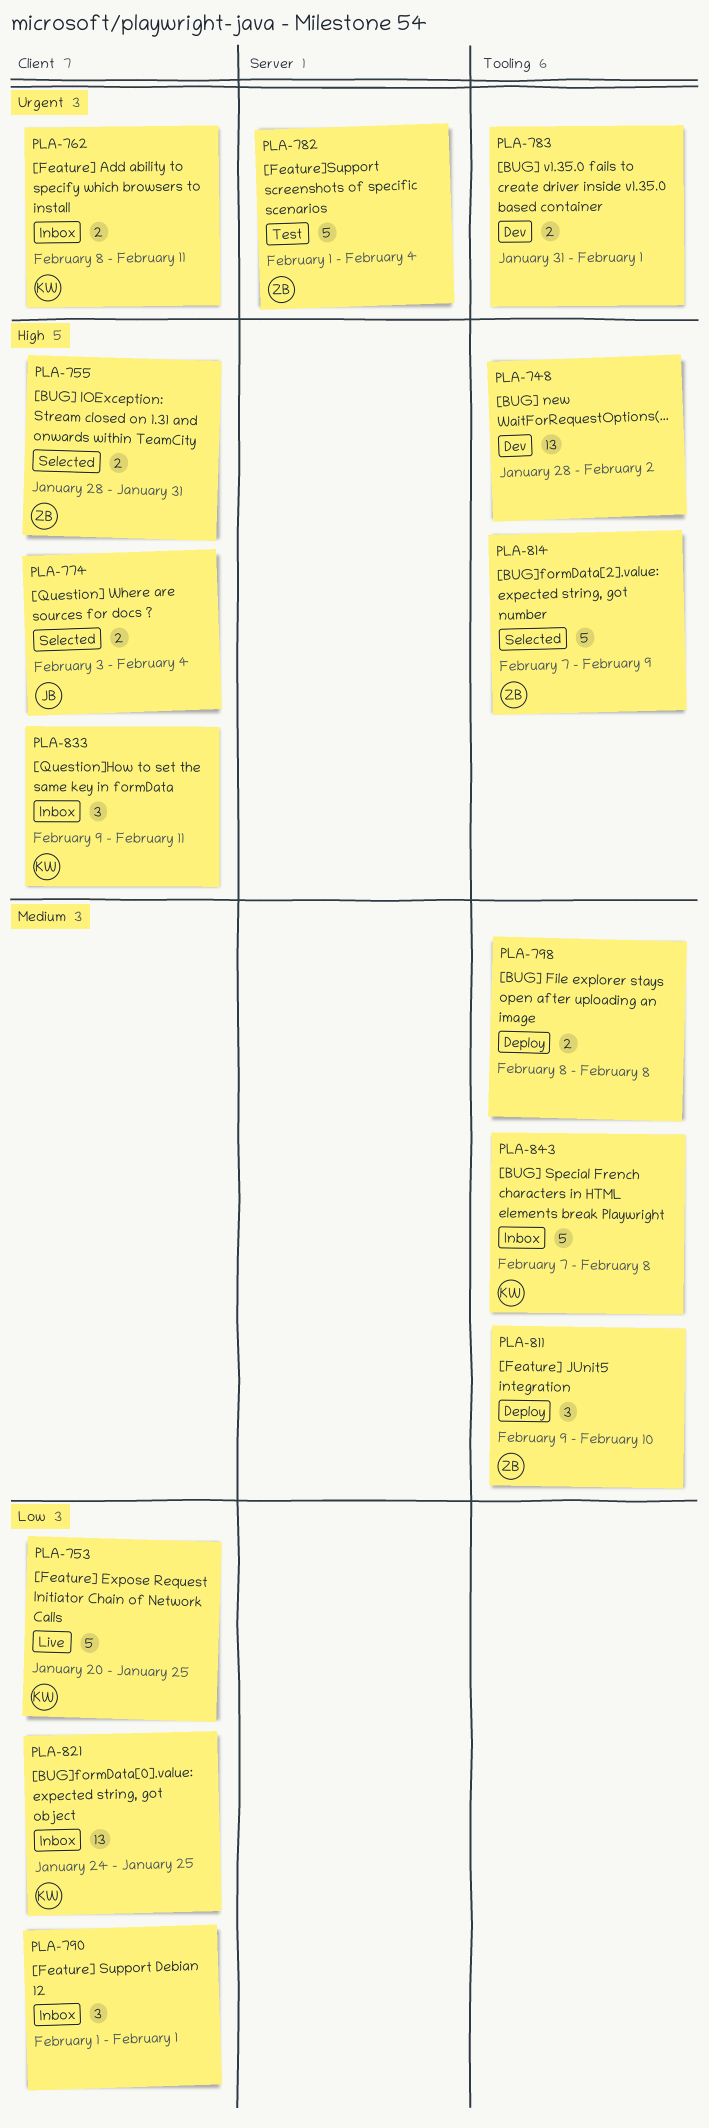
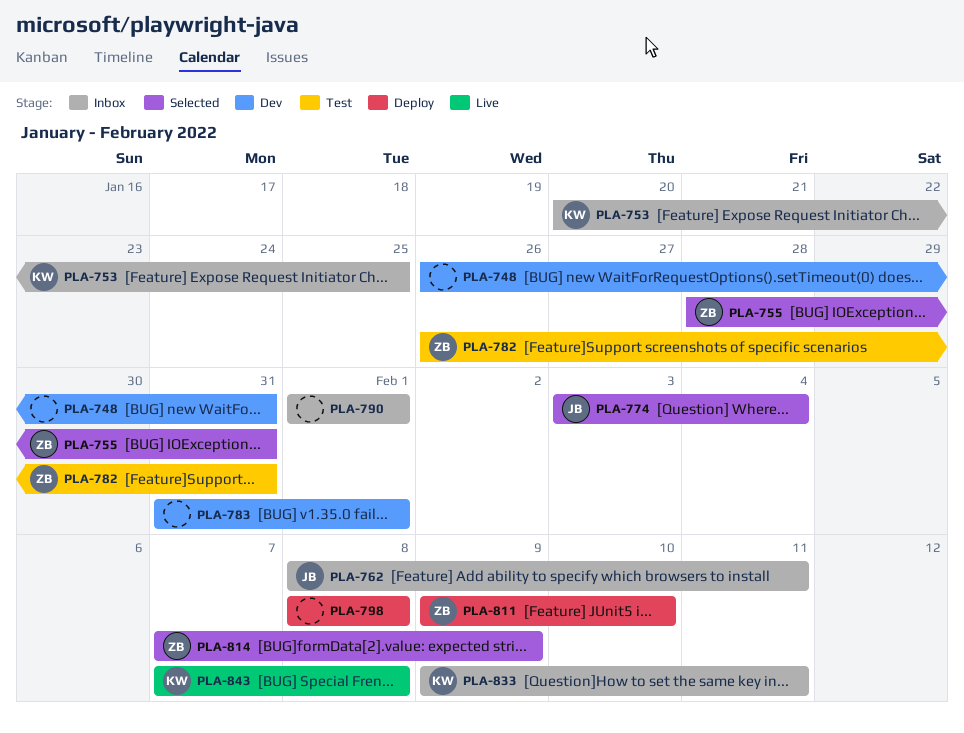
PLA-748, start: Jan 28 -> Jan 26
PLA-748, due: Feb 2 -> Jan 31
PLA-753, status: Live -> Inbox
PLA-762, owner: KW -> JB
PLA-782, start: Feb 1 -> Jan 26
PLA-782, due: Feb 4 -> Jan 31
PLA-821: present -> none
PLA-843, status: Inbox -> Live

